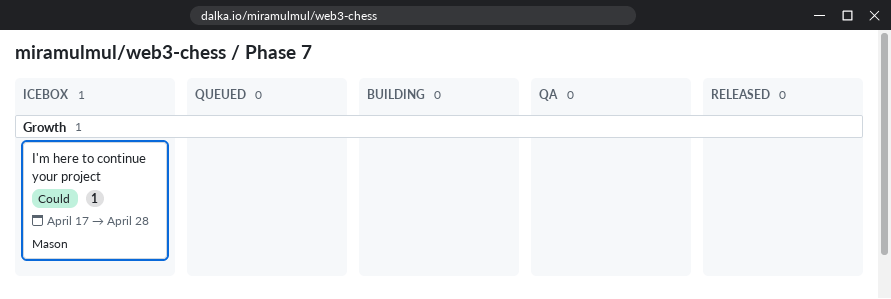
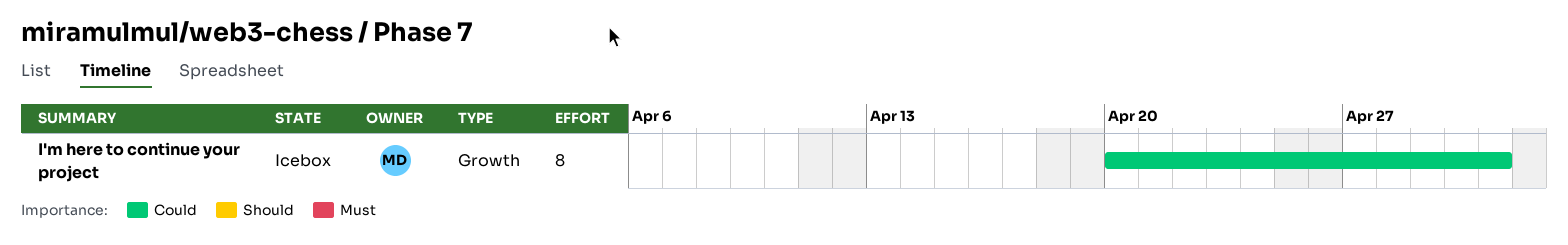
I'm here to continue your project, estimate: 1 -> 8
I'm here to continue your project, start: Apr 17 -> Apr 20
I'm here to continue your project, due: Apr 28 -> May 1

